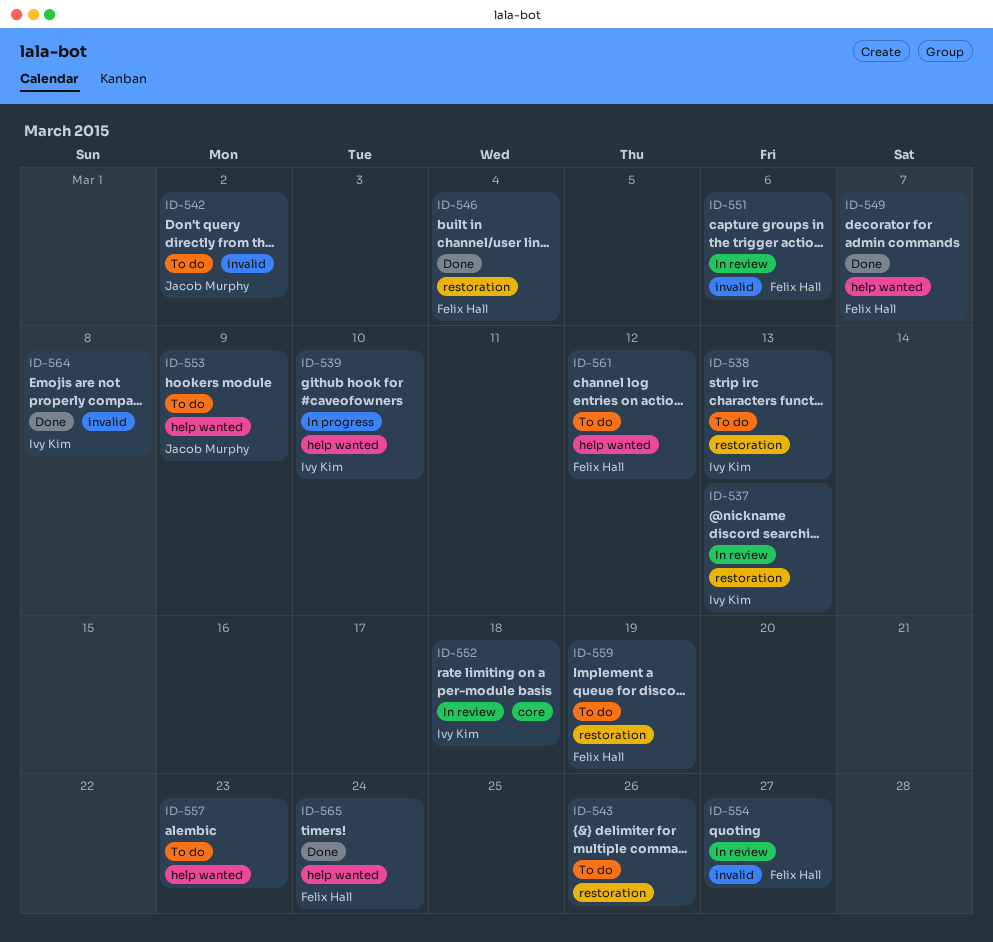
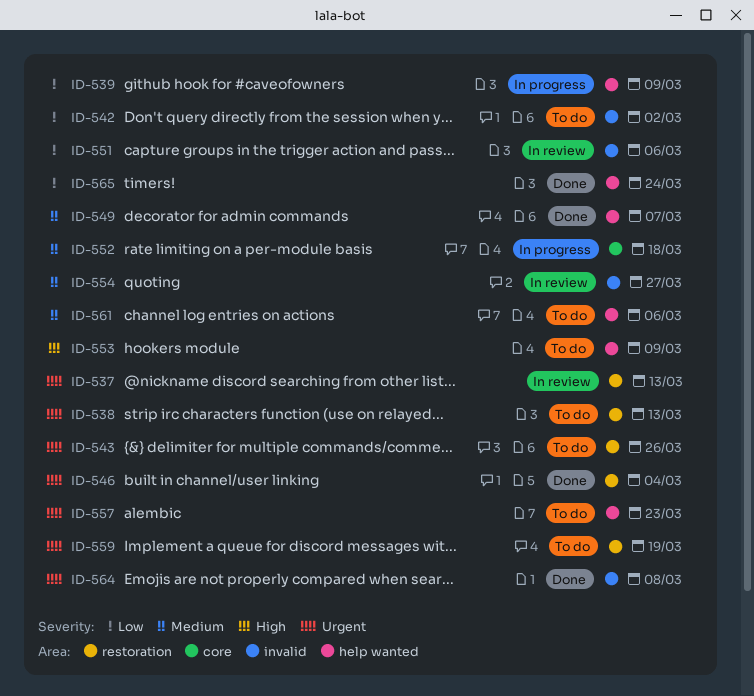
ID-539, due: Mar 10 -> Mar 9
ID-552, status: In review -> In progress
ID-561, due: Mar 12 -> Mar 6

